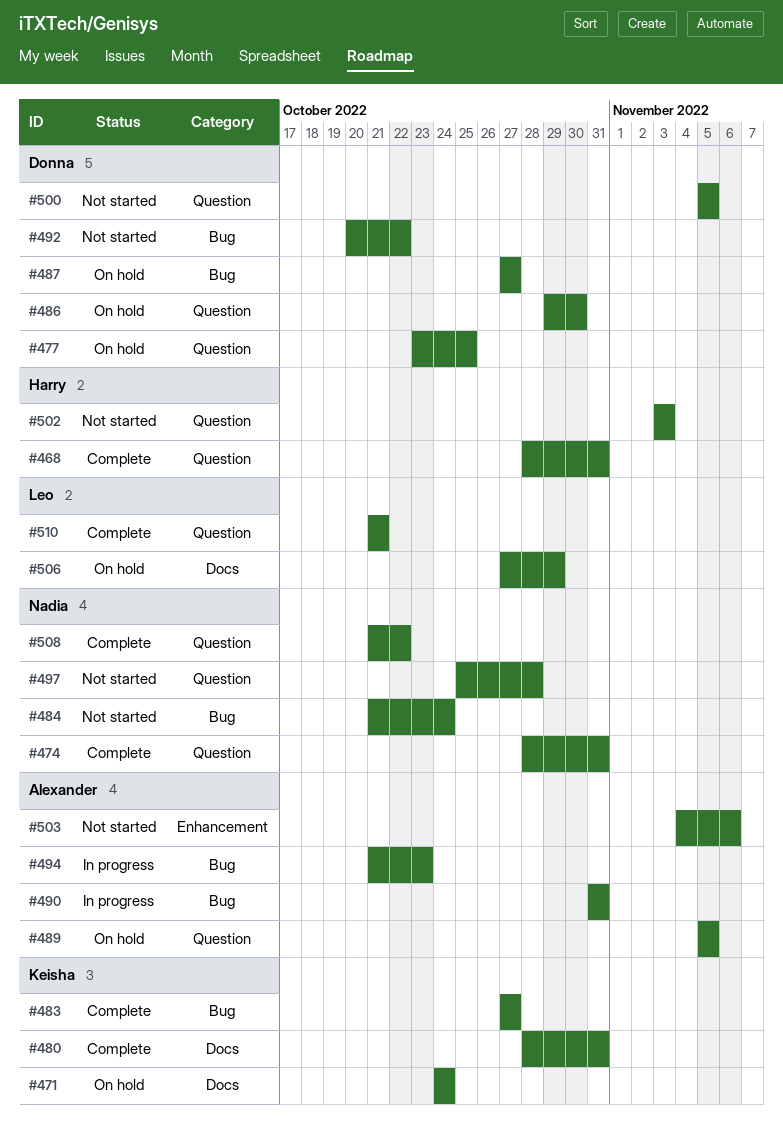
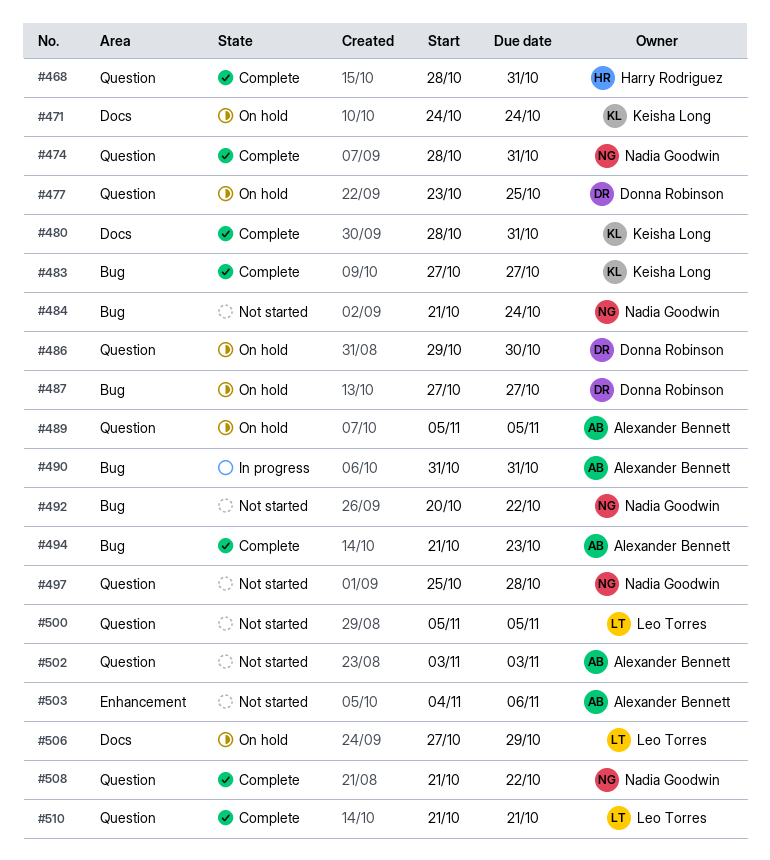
#492, owner: Donna Robinson -> Nadia Goodwin
#494, status: In progress -> Complete
#500, owner: Donna Robinson -> Leo Torres
#502, owner: Harry Rodriguez -> Alexander Bennett

